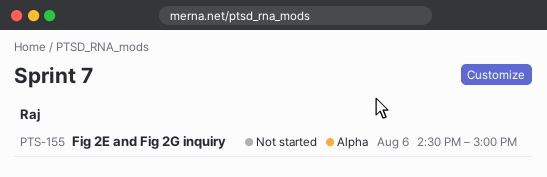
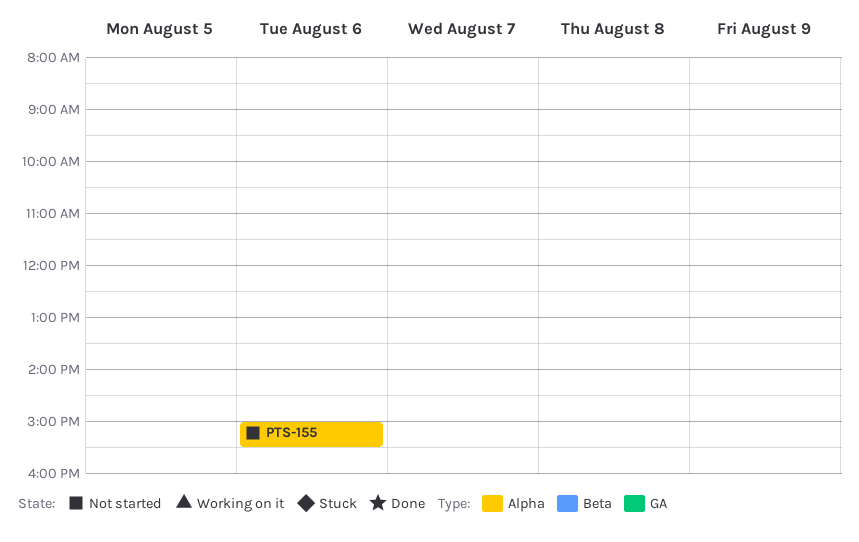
PTS-155, begins: 14:30 -> 15:00
PTS-155, ends: 15:00 -> 15:30

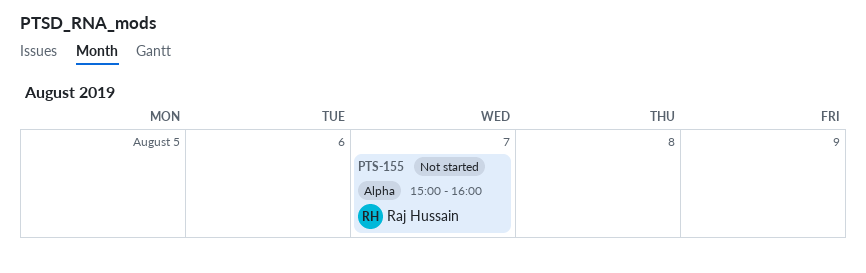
PTS-155, day: Aug 6 -> Aug 7
PTS-155, ends: 15:30 -> 16:00

